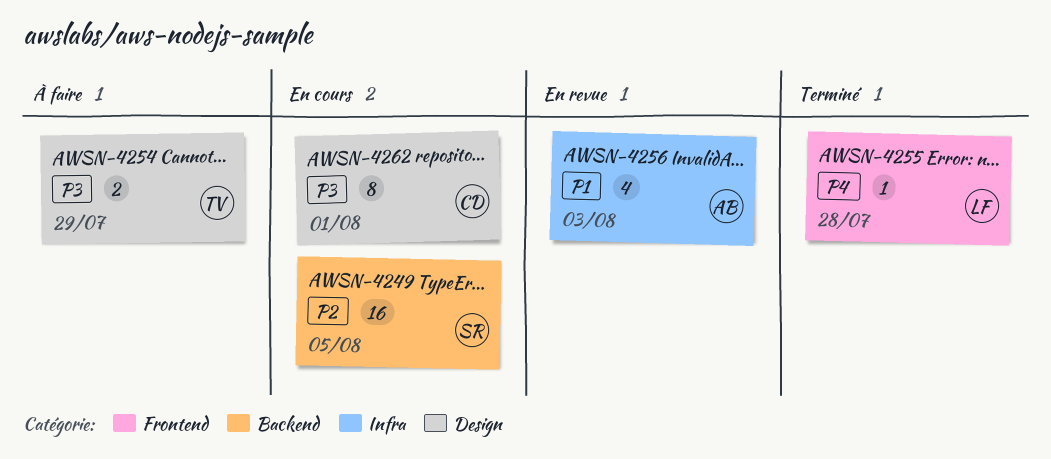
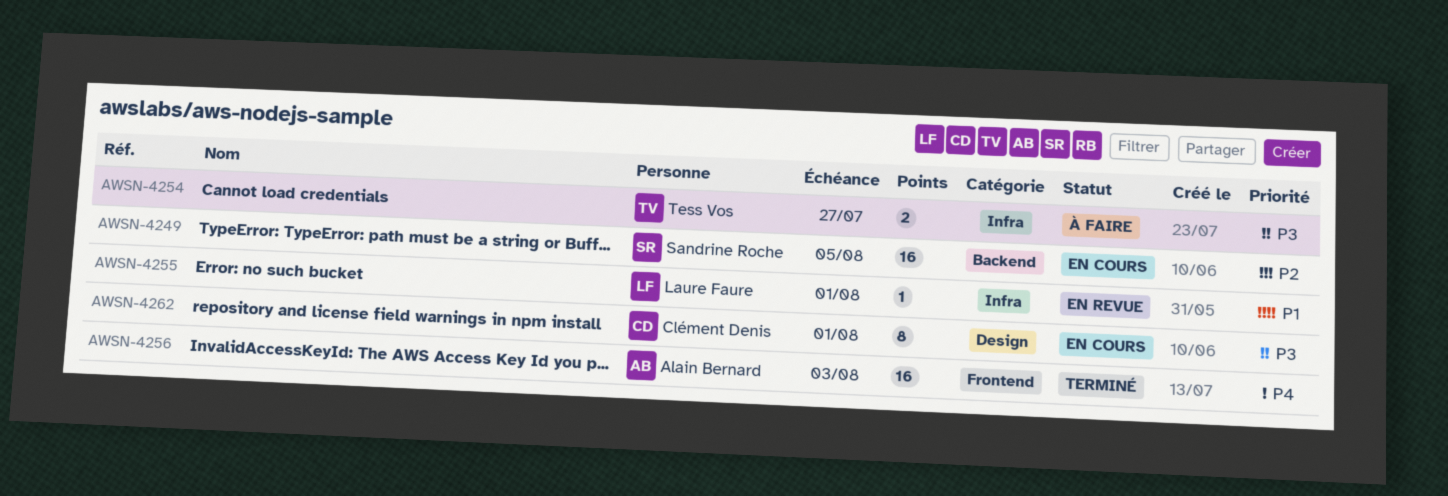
AWSN-4254, label: Design -> Infra
AWSN-4254, due: Jul 29 -> Jul 27
AWSN-4255, status: Terminé -> En revue
AWSN-4255, priority: P4 -> P1
AWSN-4255, label: Frontend -> Infra
AWSN-4255, due: Jul 28 -> Aug 1
AWSN-4256, status: En revue -> Terminé
AWSN-4256, priority: P1 -> P4
AWSN-4256, label: Infra -> Frontend
AWSN-4256, estimate: 4 -> 16

